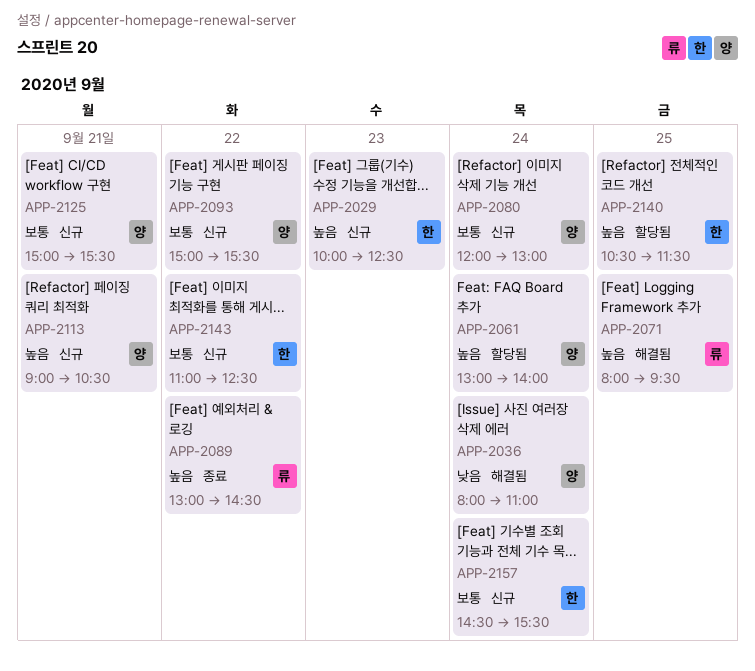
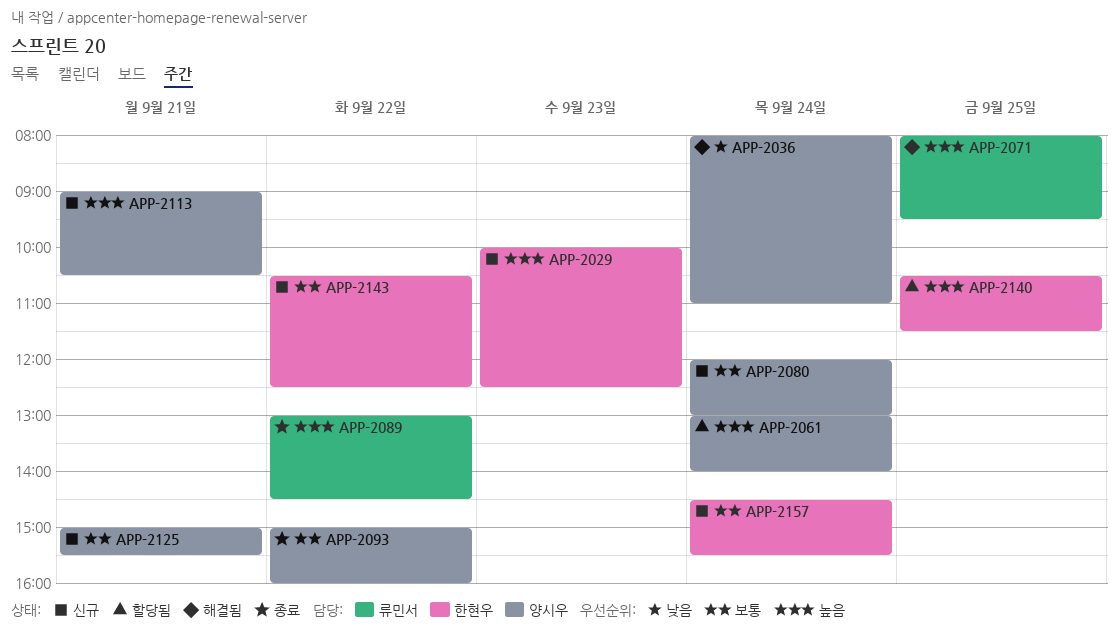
APP-2093, status: 신규 -> 종료
APP-2093, ends: 15:30 -> 16:00
APP-2143, begins: 11:00 -> 10:30

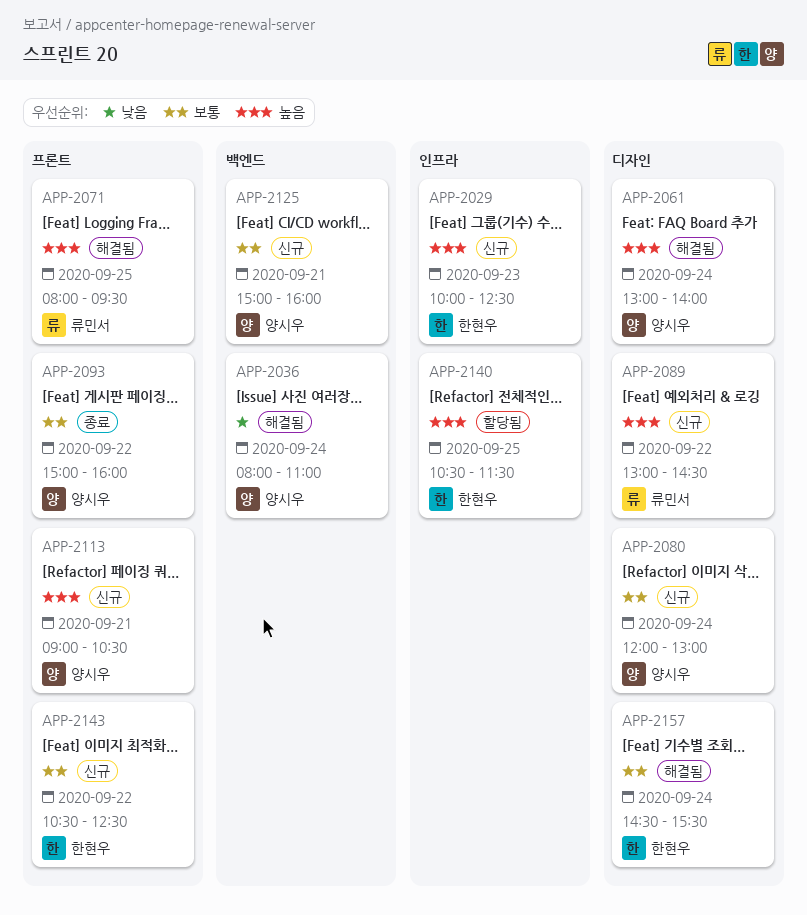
APP-2061, status: 할당됨 -> 해결됨
APP-2089, status: 종료 -> 신규
APP-2125, ends: 15:30 -> 16:00
APP-2157, status: 신규 -> 해결됨

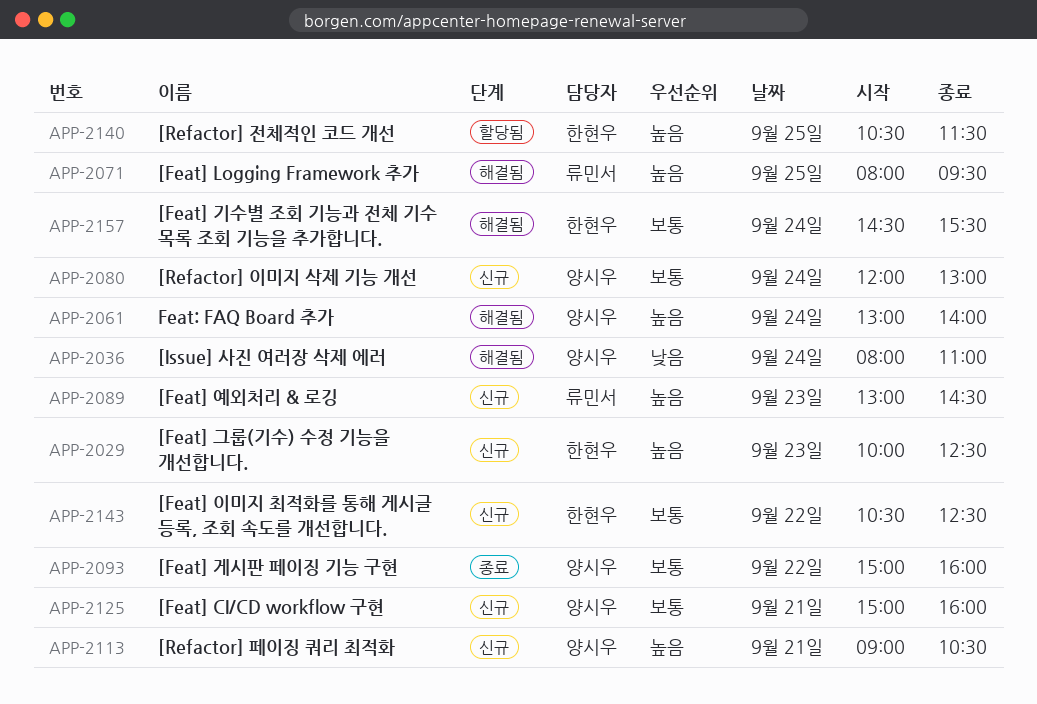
APP-2089, day: Sep 22 -> Sep 23

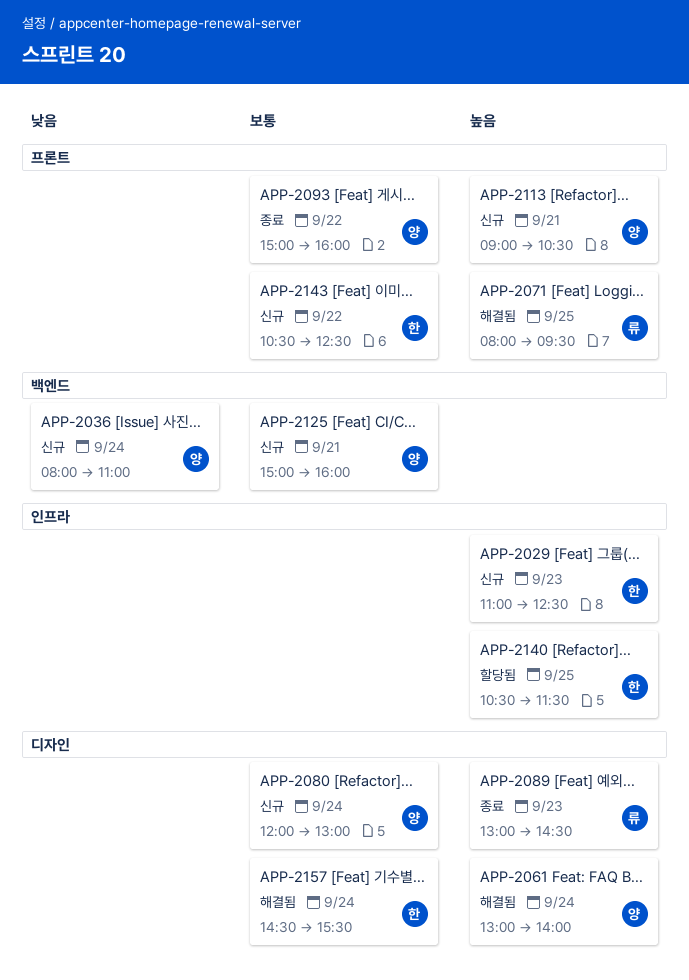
APP-2029, begins: 10:00 -> 11:00
APP-2036, status: 해결됨 -> 신규
APP-2089, status: 신규 -> 종료

